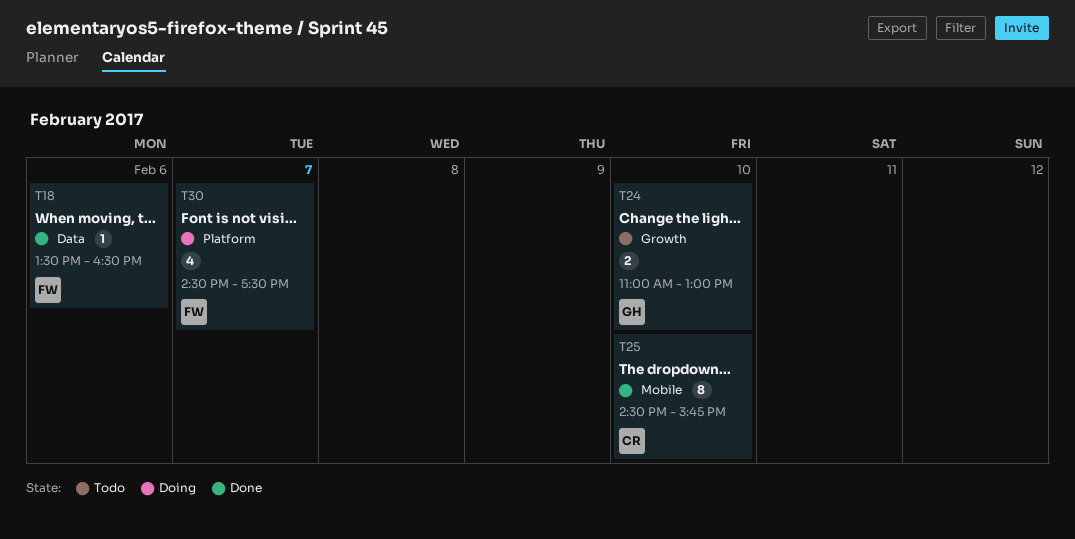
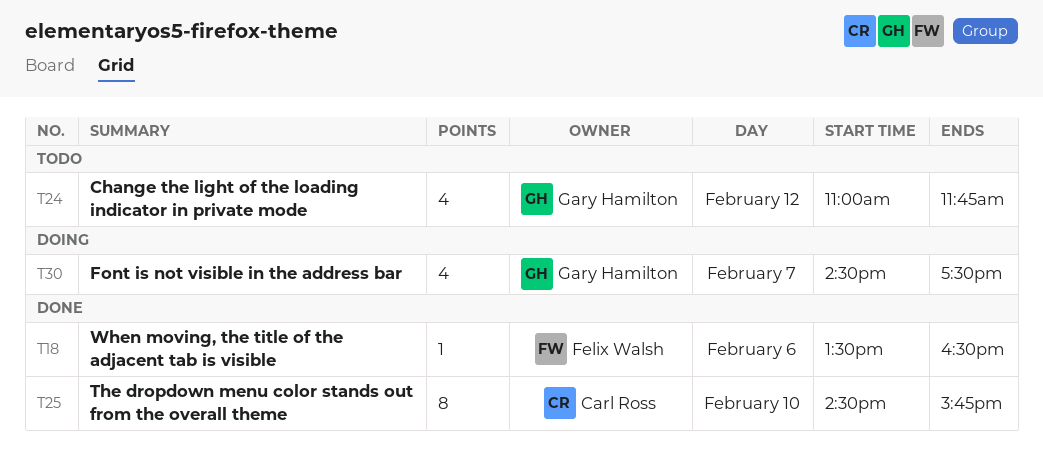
T24, estimate: 2 -> 4
T24, day: Feb 10 -> Feb 12
T24, ends: 13:00 -> 11:45
T30, owner: Felix Walsh -> Gary Hamilton

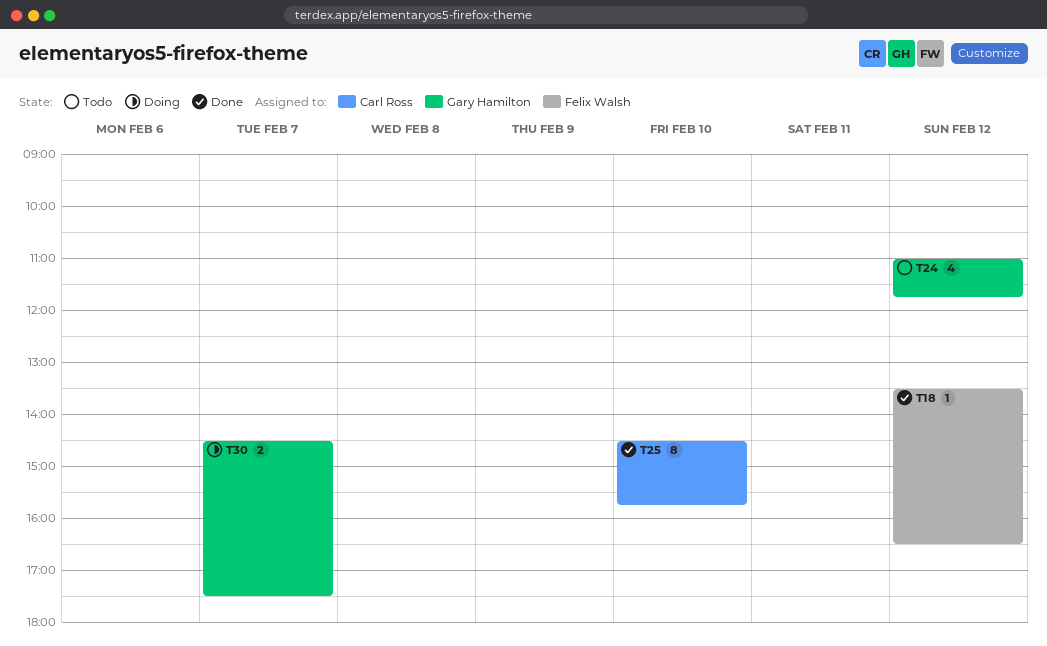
T18, day: Feb 6 -> Feb 12
T30, estimate: 4 -> 2

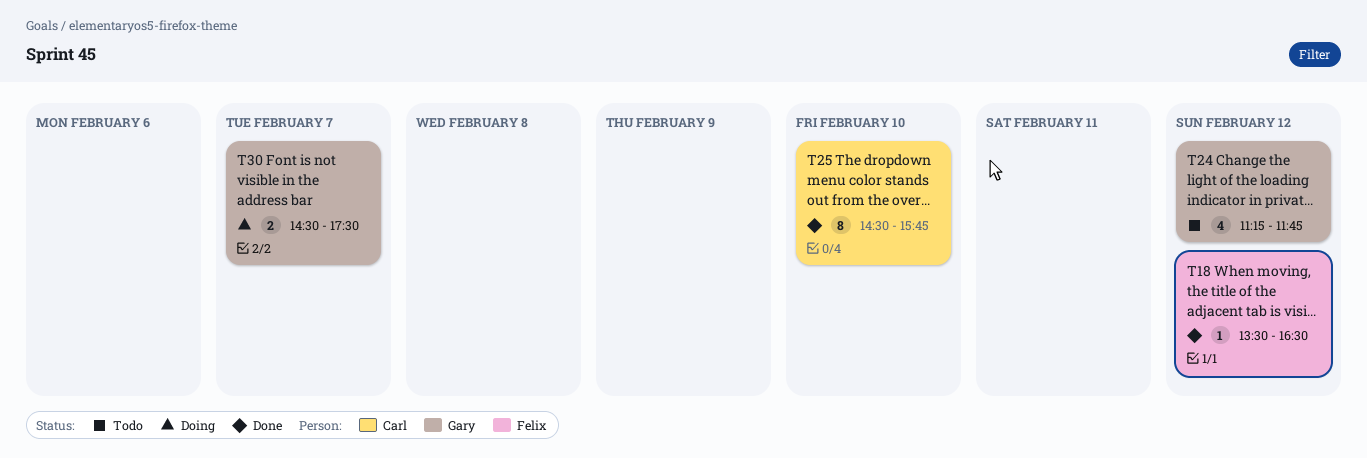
T24, begins: 11:00 -> 11:15

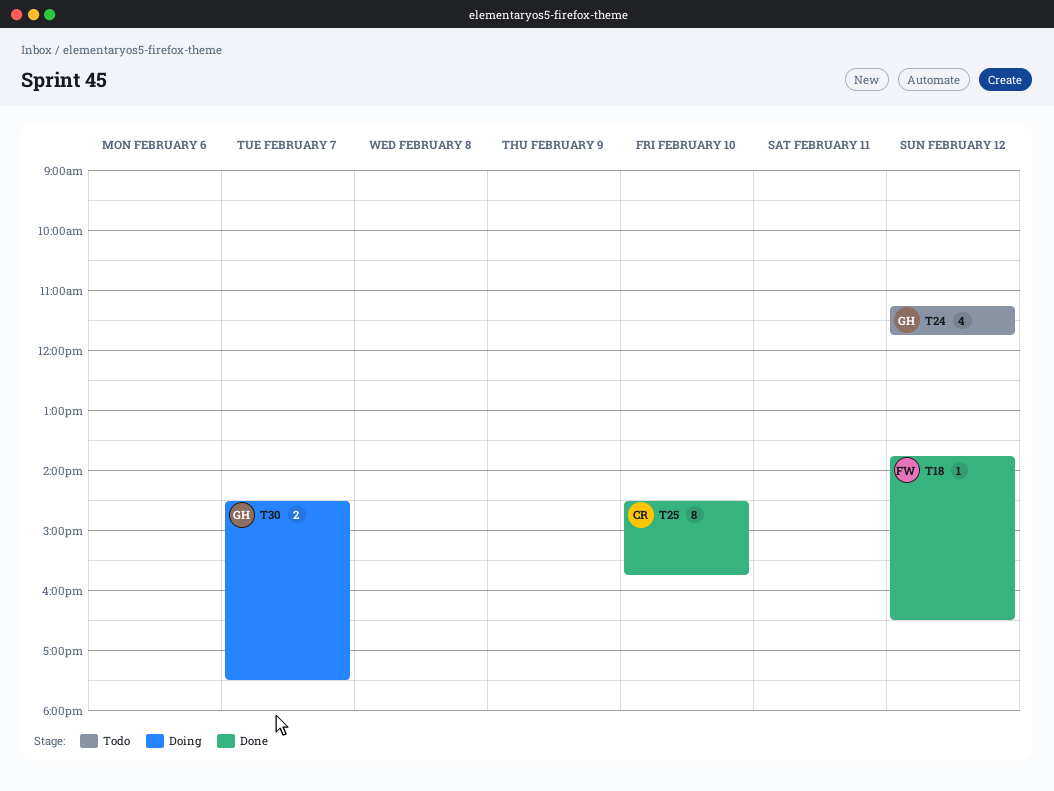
T18, begins: 13:30 -> 13:45

